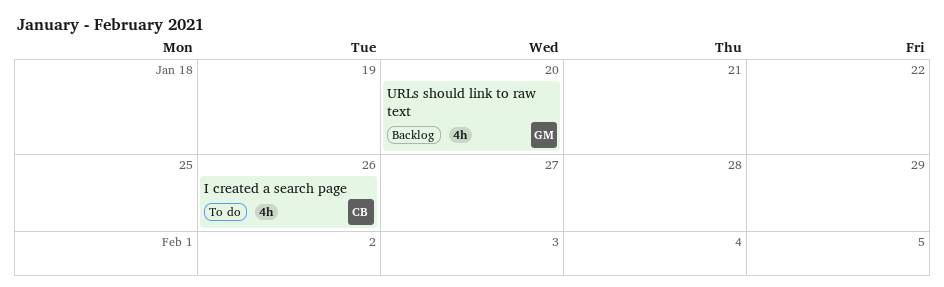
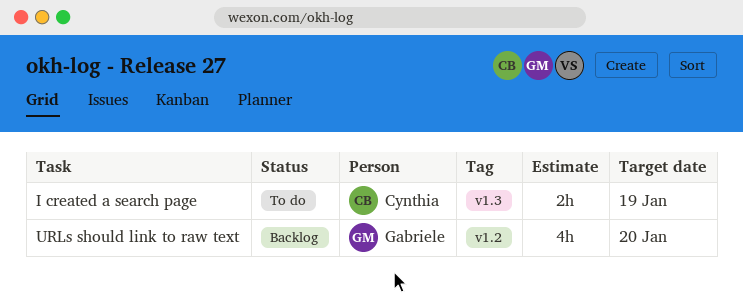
I created a search page, estimate: 4h -> 2h
I created a search page, due: Jan 26 -> Jan 19

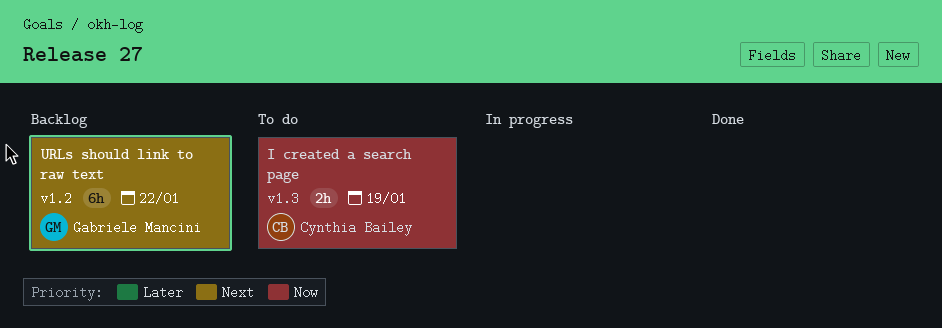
URLs should link to raw text, estimate: 4h -> 6h
URLs should link to raw text, due: Jan 20 -> Jan 22

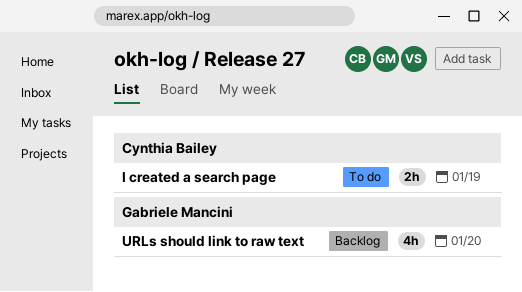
URLs should link to raw text, estimate: 6h -> 4h
URLs should link to raw text, due: Jan 22 -> Jan 20

